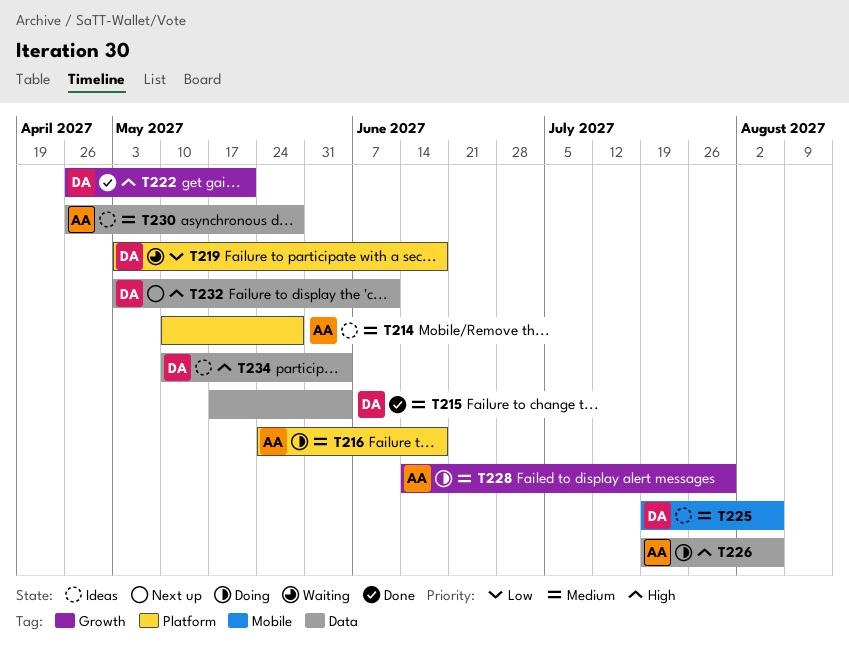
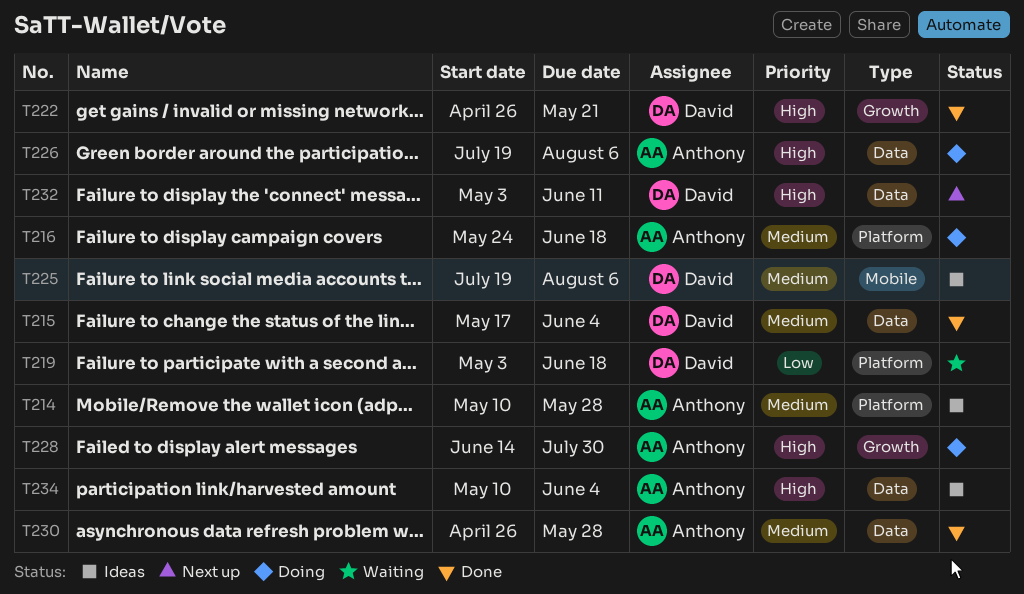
T228, priority: Medium -> High
T230, status: Ideas -> Done
T234, owner: David -> Anthony

